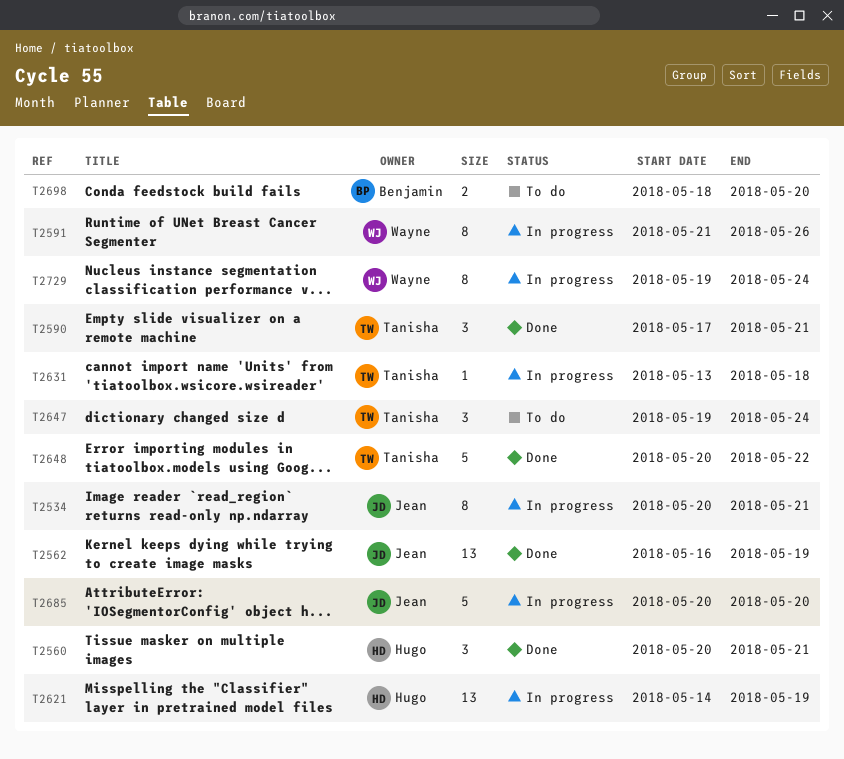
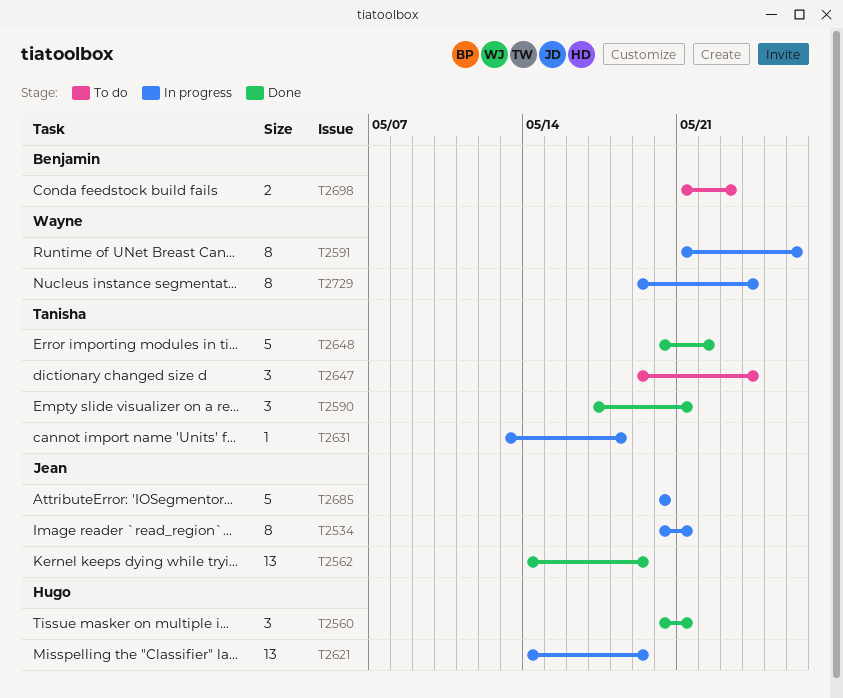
T2562, start: May 16 -> May 14
T2698, start: May 18 -> May 21
T2698, due: May 20 -> May 23

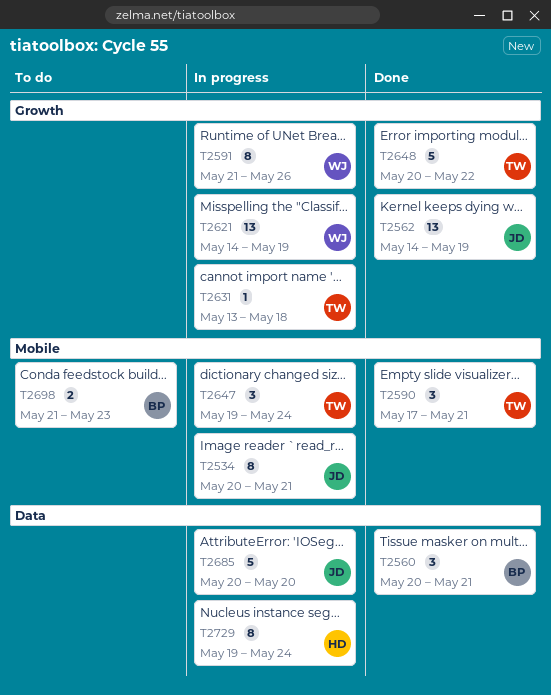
T2560, owner: Hugo -> Benjamin
T2621, owner: Hugo -> Wayne
T2647, status: To do -> In progress
T2729, owner: Wayne -> Hugo

